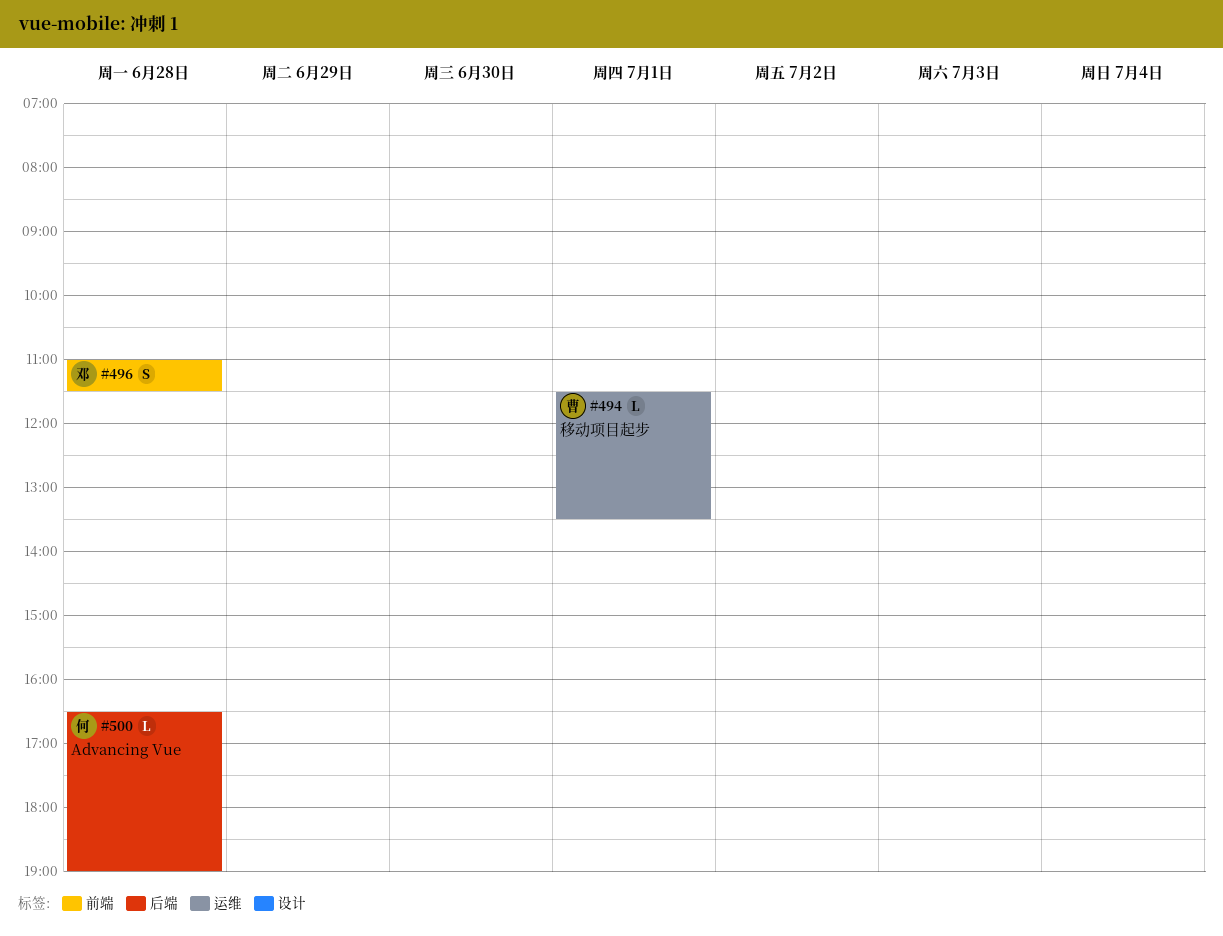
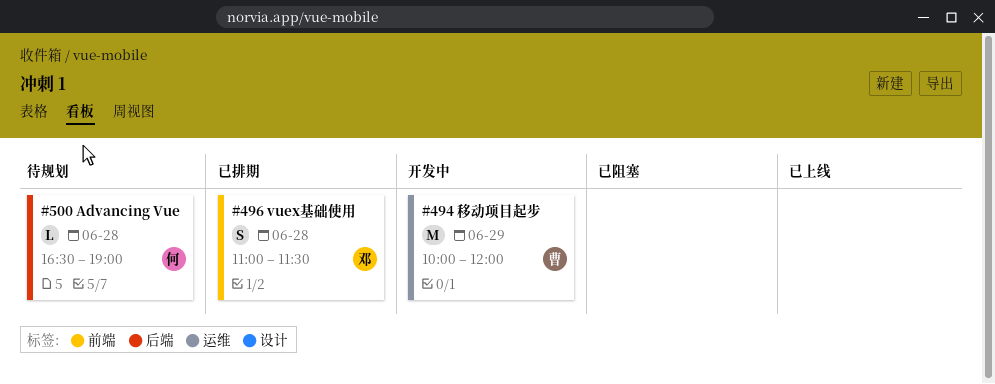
#494, estimate: L -> M
#494, day: Jul 1 -> Jun 29
#494, begins: 11:30 -> 10:00
#494, ends: 13:30 -> 12:00

